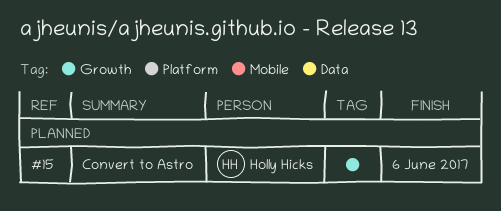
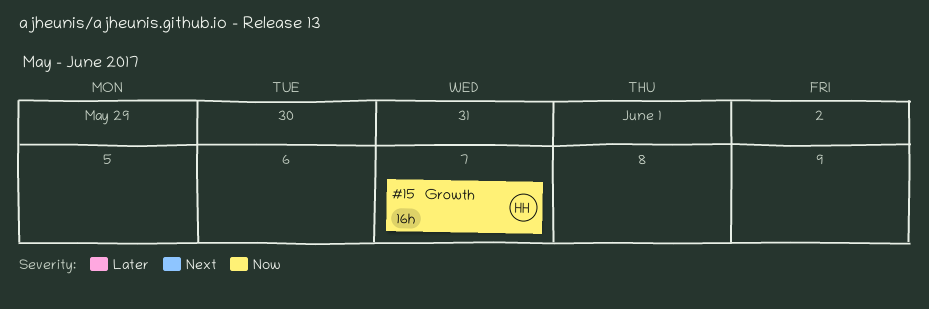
#15, due: Jun 6 -> Jun 7

